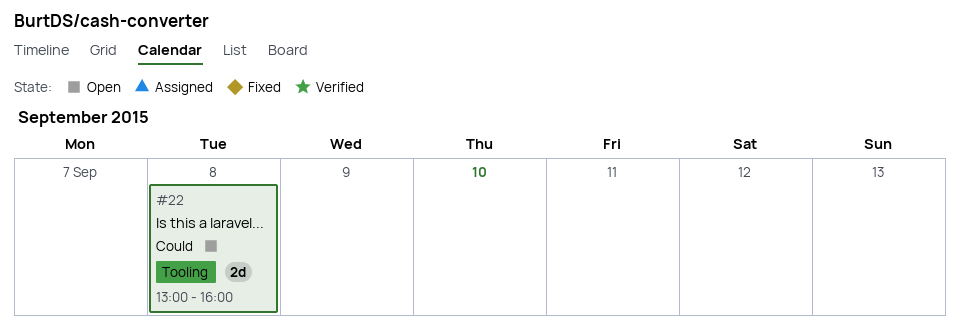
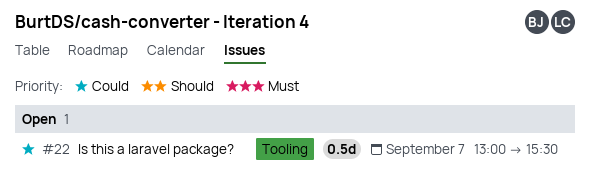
#22, estimate: 2d -> 0.5d
#22, day: Sep 8 -> Sep 7
#22, ends: 16:00 -> 15:30

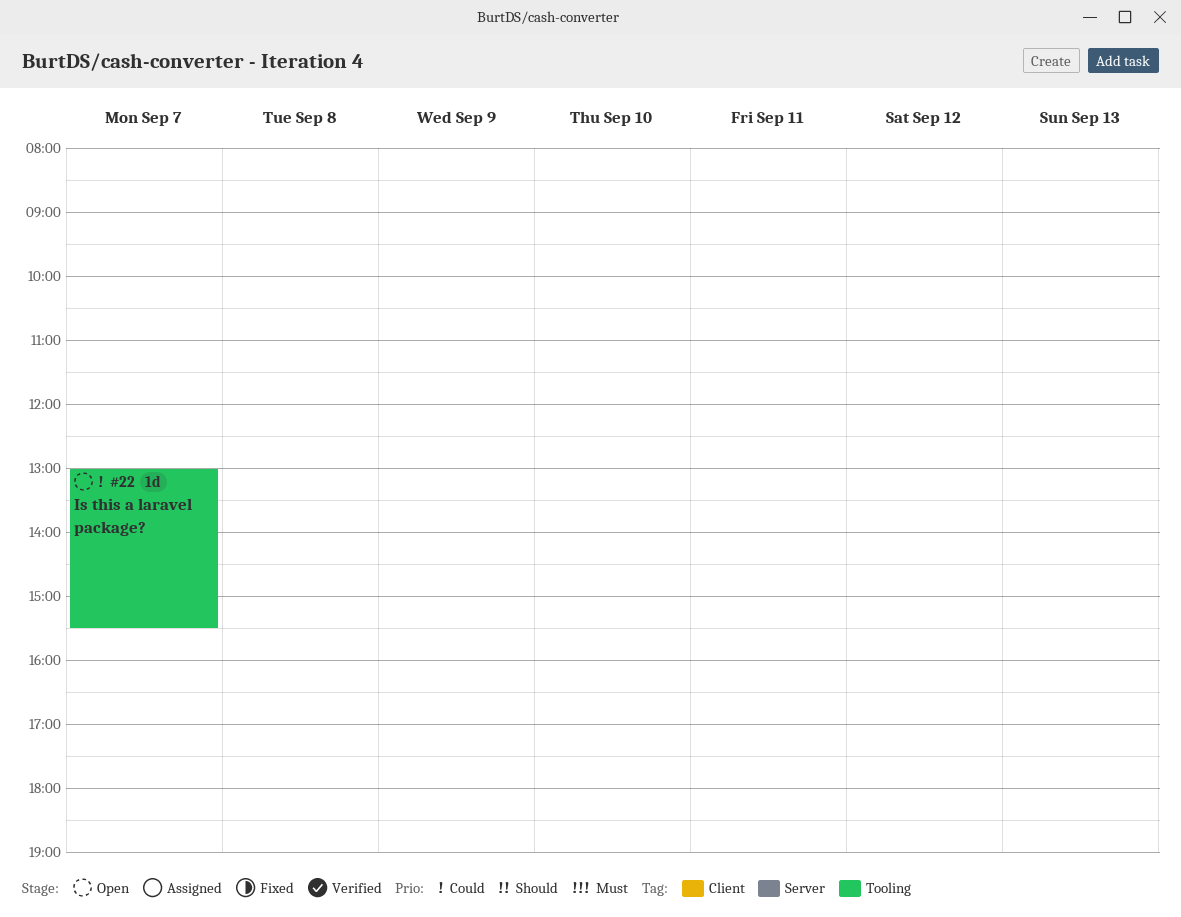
#22, estimate: 0.5d -> 1d

